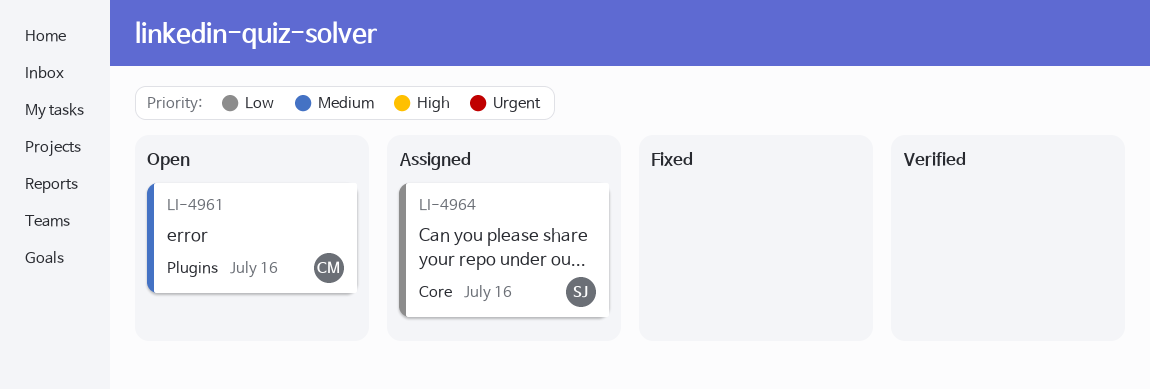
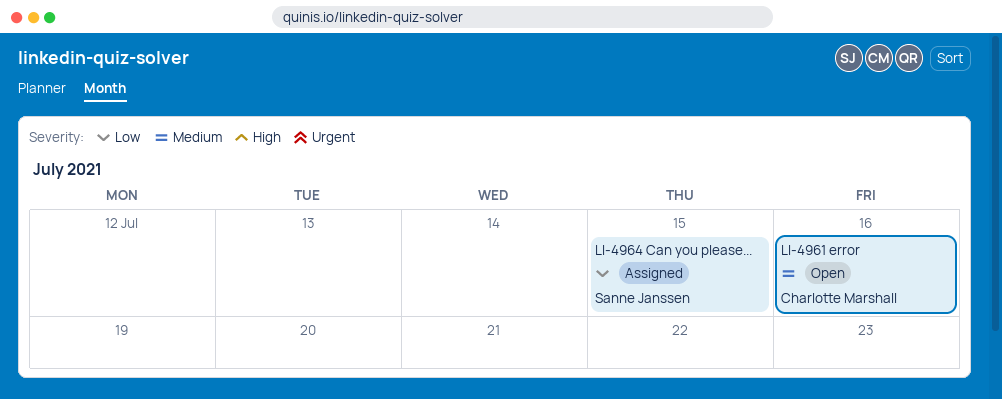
LI-4964, due: Jul 16 -> Jul 15

